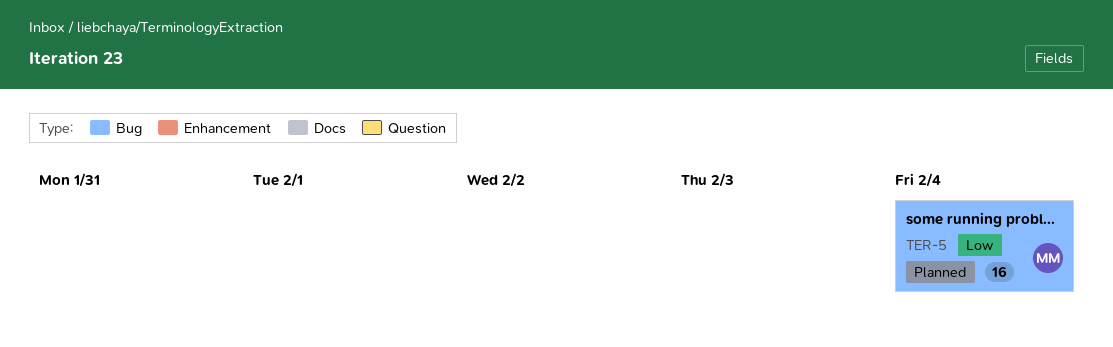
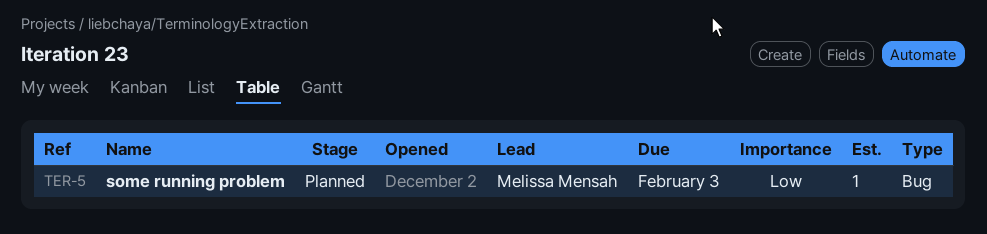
TER-5, estimate: 16 -> 1
TER-5, due: Feb 4 -> Feb 3

